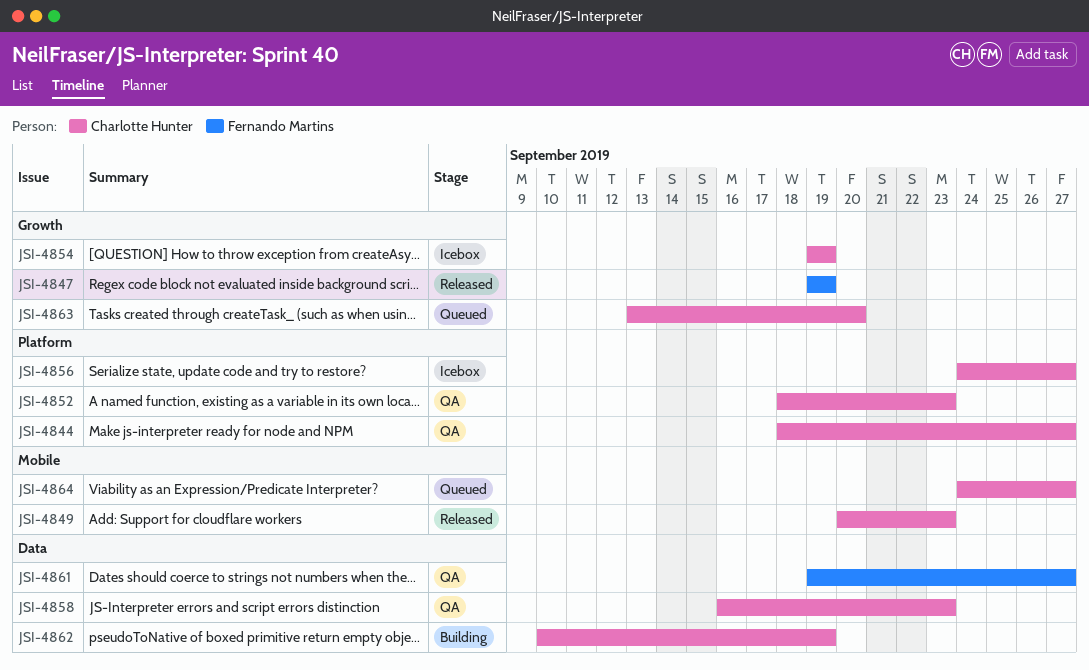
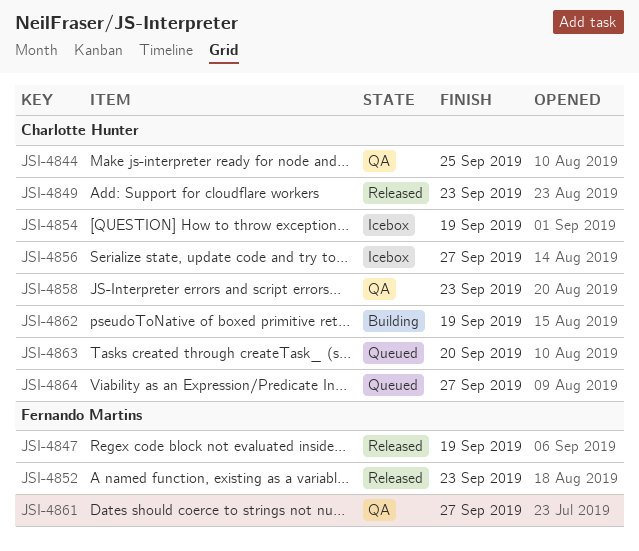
JSI-4844, due: Sep 27 -> Sep 25
JSI-4852, status: QA -> Released
JSI-4852, owner: Charlotte Hunter -> Fernando Martins

